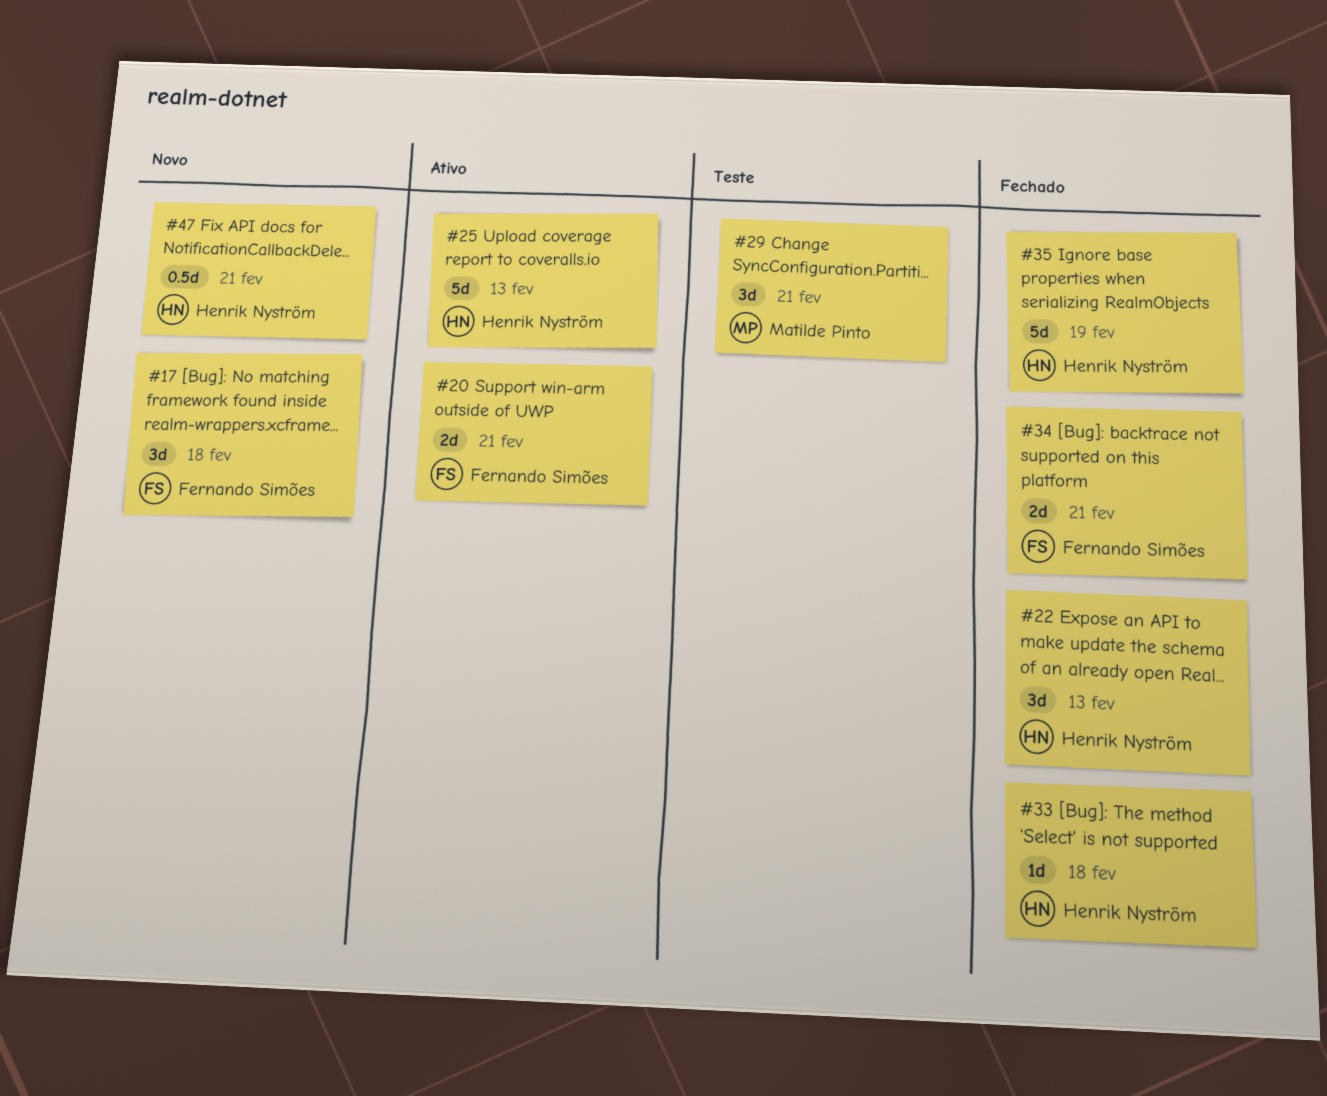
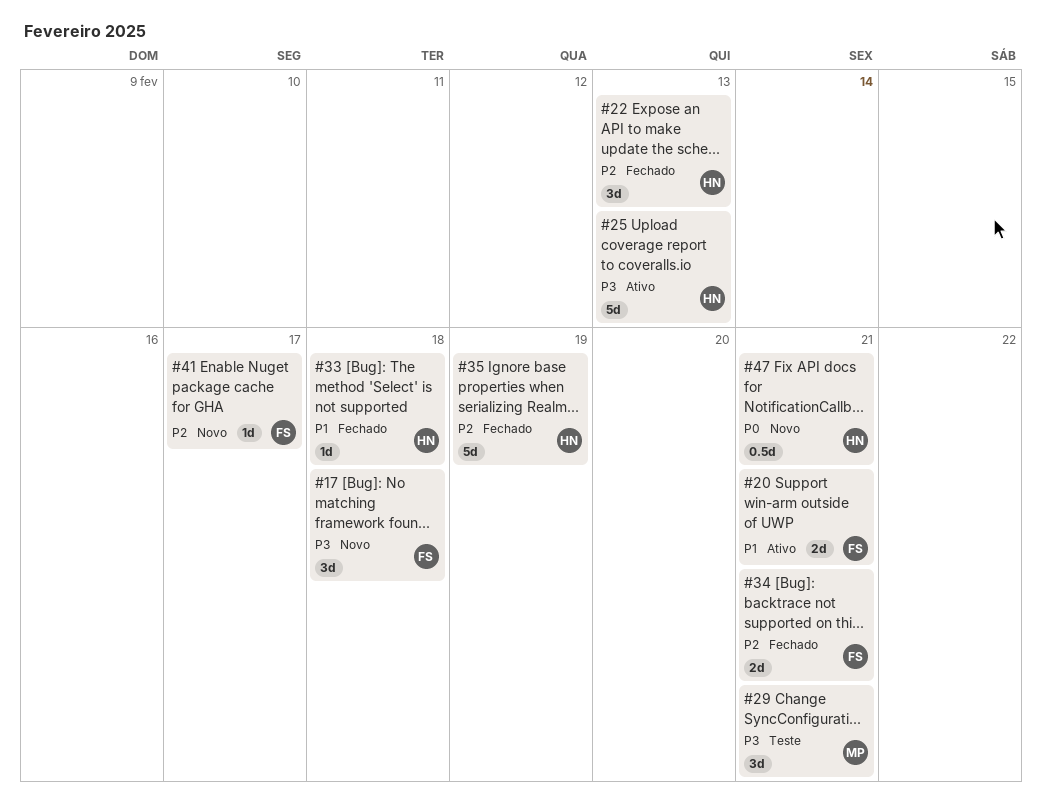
#41: none -> present

